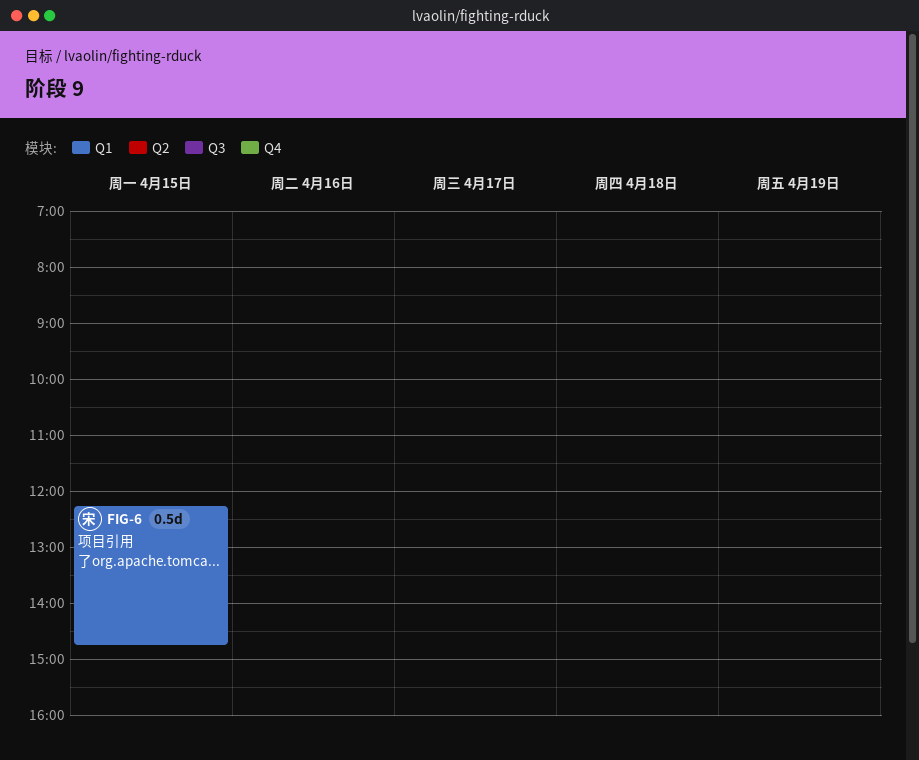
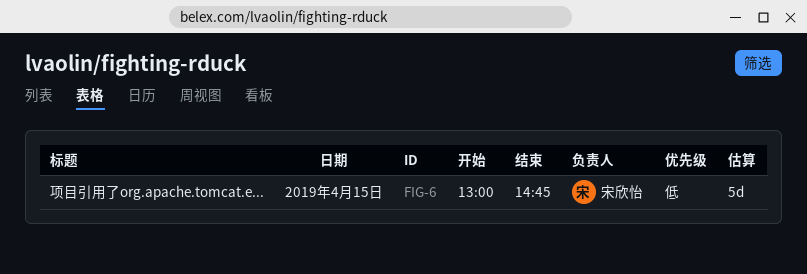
FIG-6, estimate: 0.5d -> 5d
FIG-6, begins: 12:15 -> 13:00

